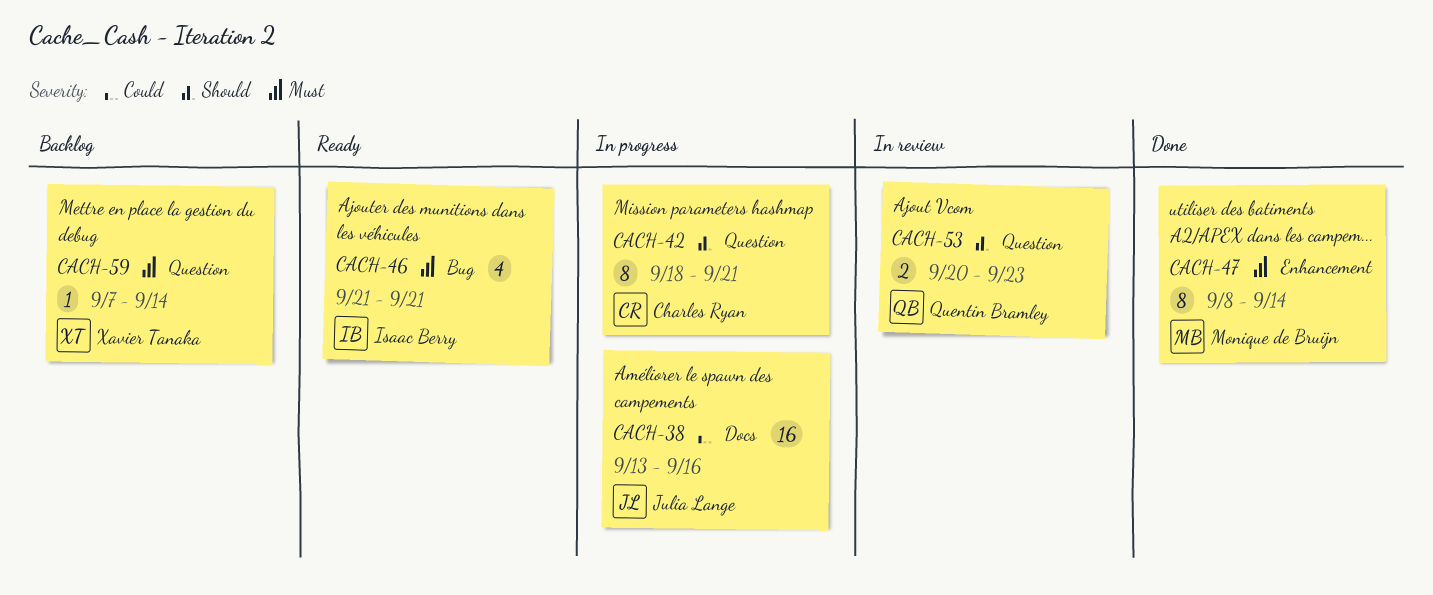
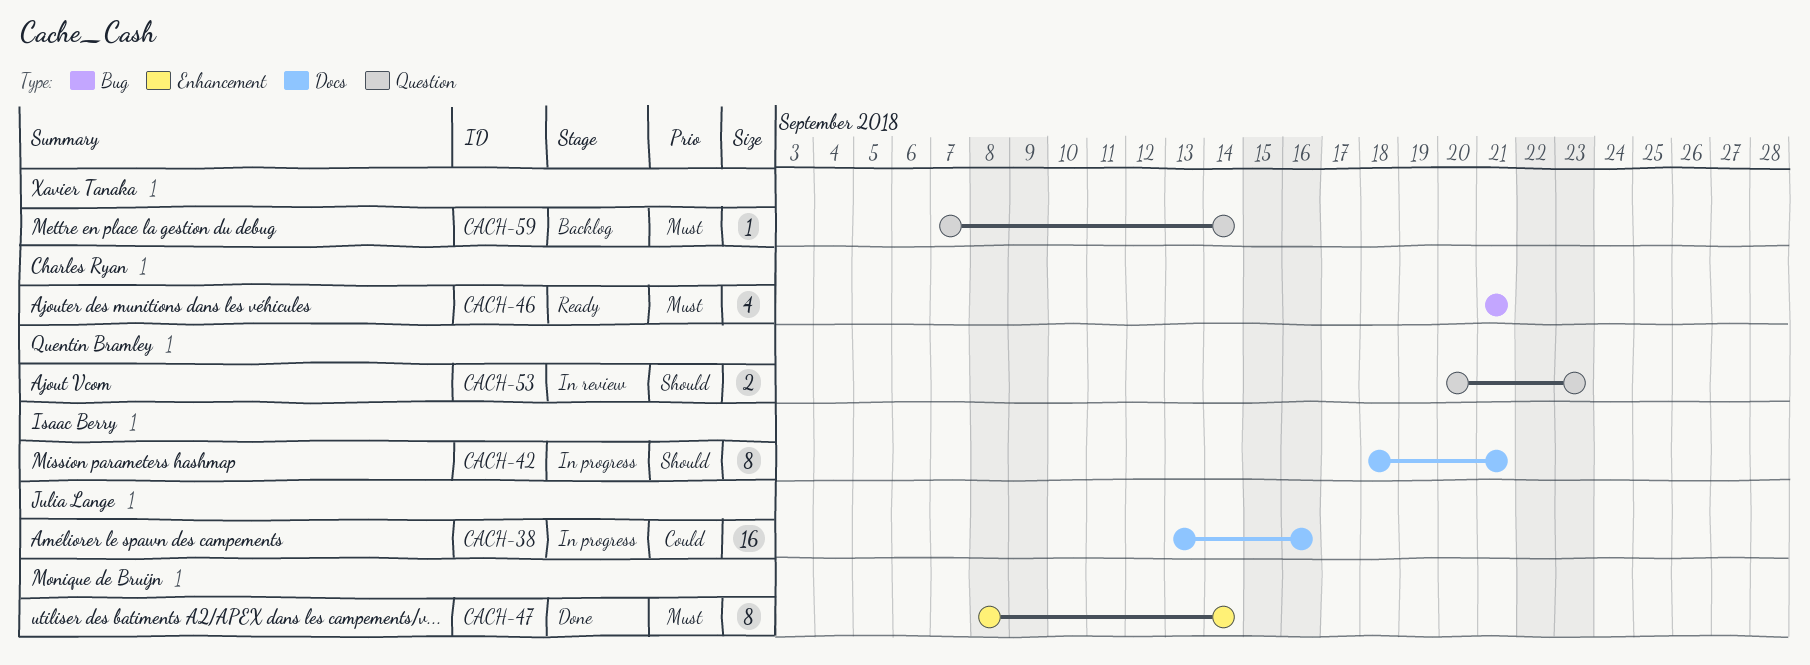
CACH-42, owner: Charles Ryan -> Isaac Berry
CACH-42, label: Question -> Docs
CACH-46, owner: Isaac Berry -> Charles Ryan

